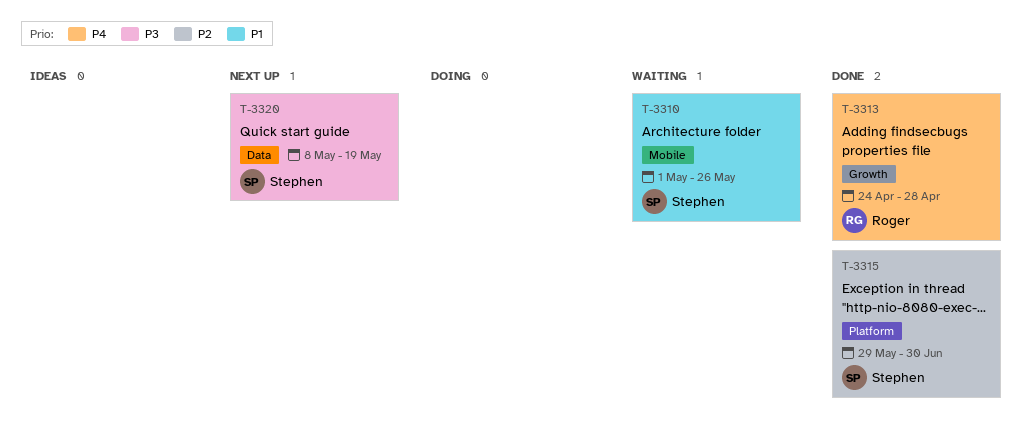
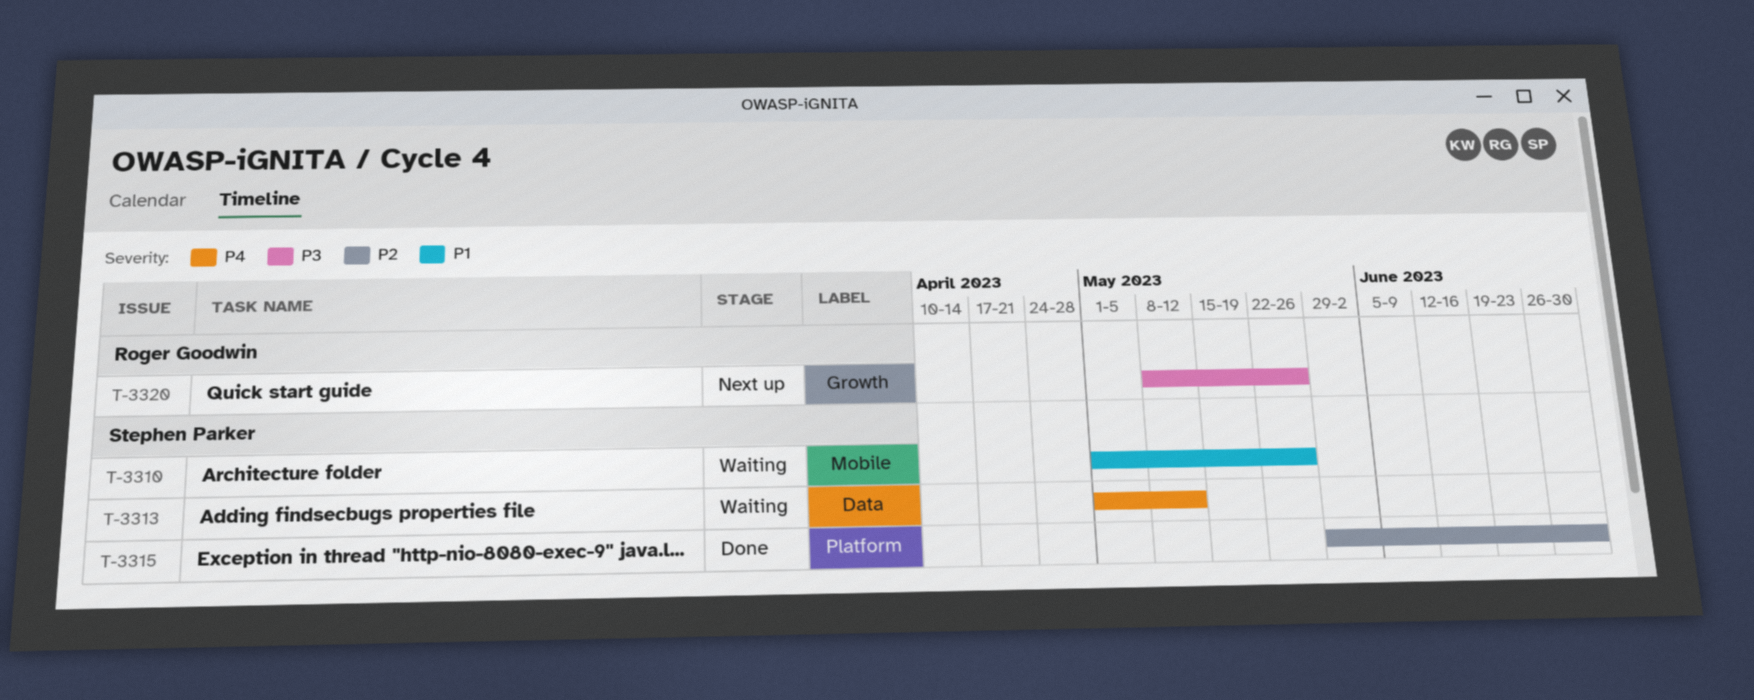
T-3313, status: Done -> Waiting
T-3313, owner: Roger Goodwin -> Stephen Parker
T-3313, label: Growth -> Data
T-3313, start: Apr 24 -> May 1
T-3313, due: Apr 28 -> May 12
T-3320, owner: Stephen Parker -> Roger Goodwin
T-3320, label: Data -> Growth
T-3320, due: May 19 -> May 26

